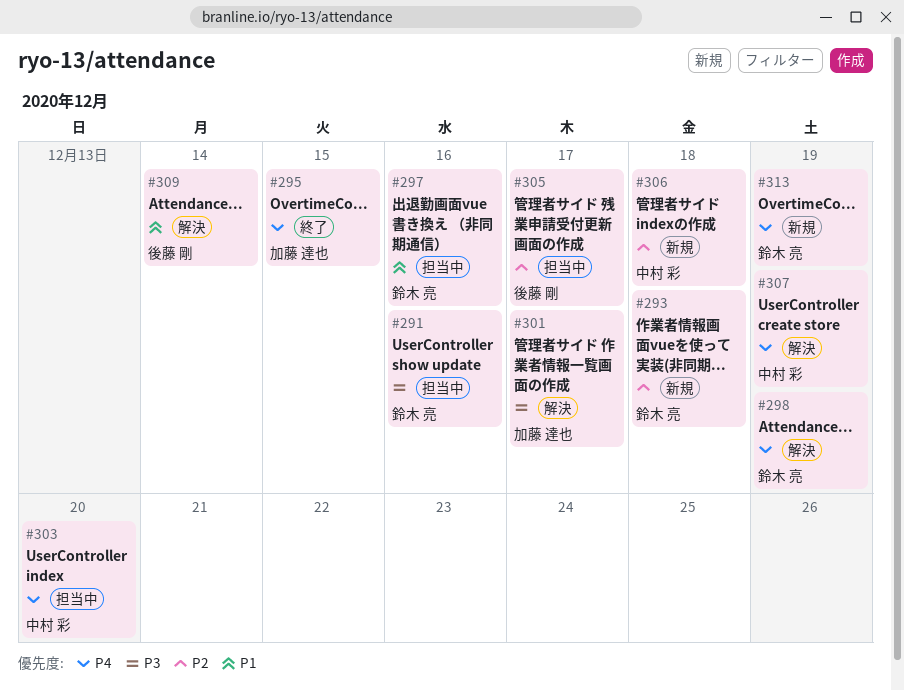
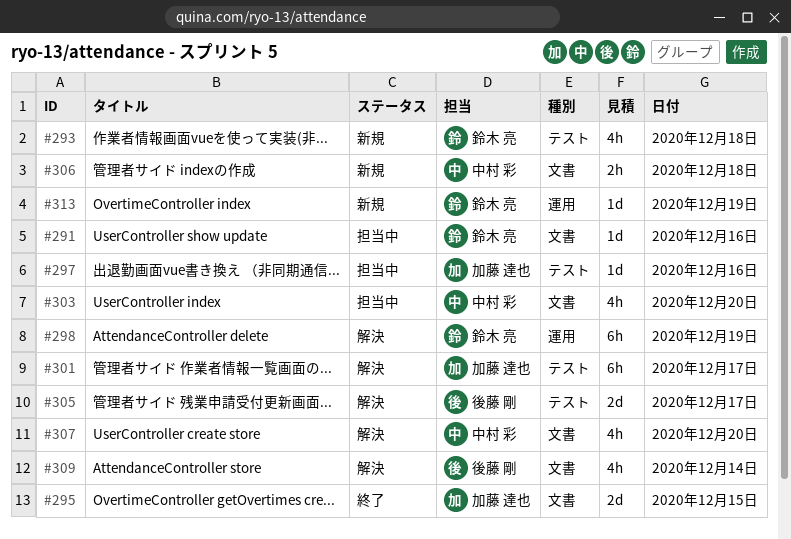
#297, owner: 鈴木 亮 -> 加藤 達也
#305, status: 担当中 -> 解決
#307, day: Dec 19 -> Dec 20

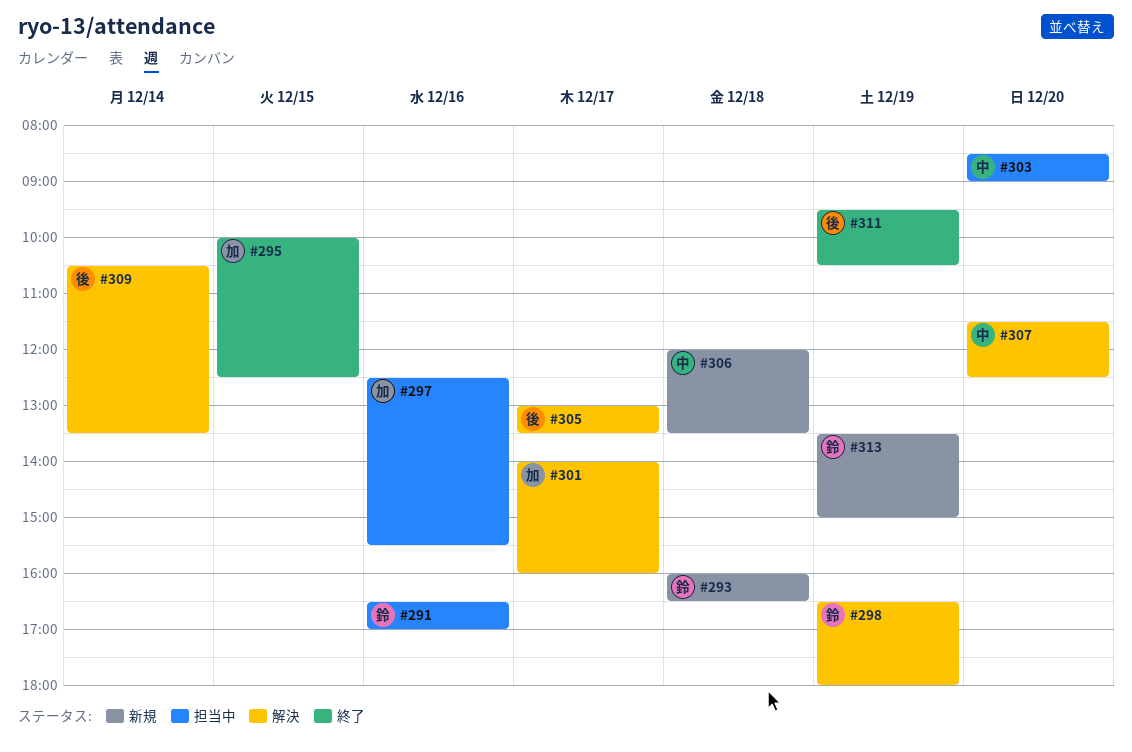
#311: none -> present

